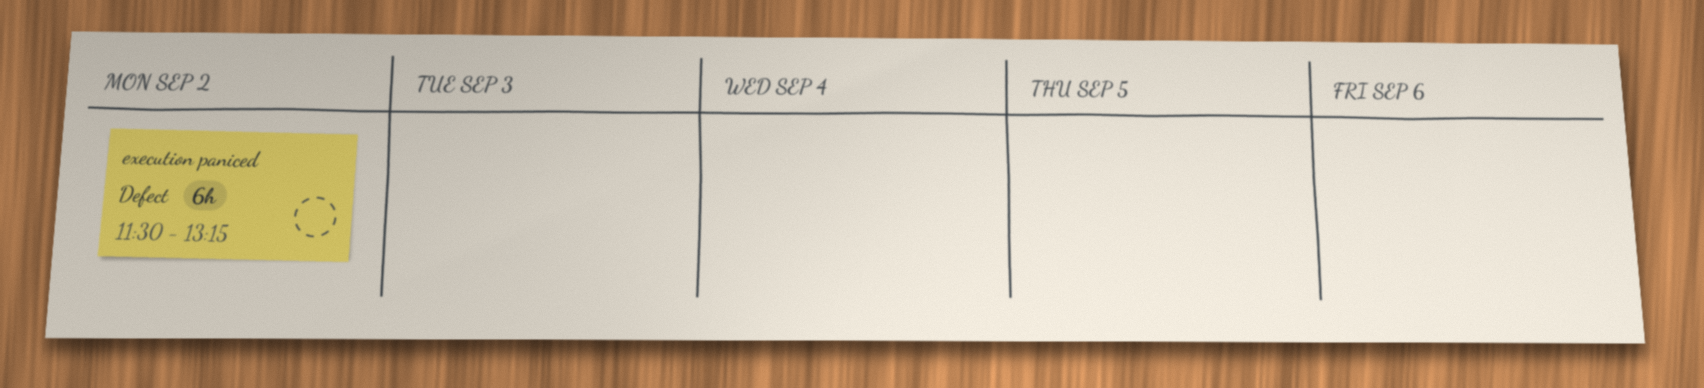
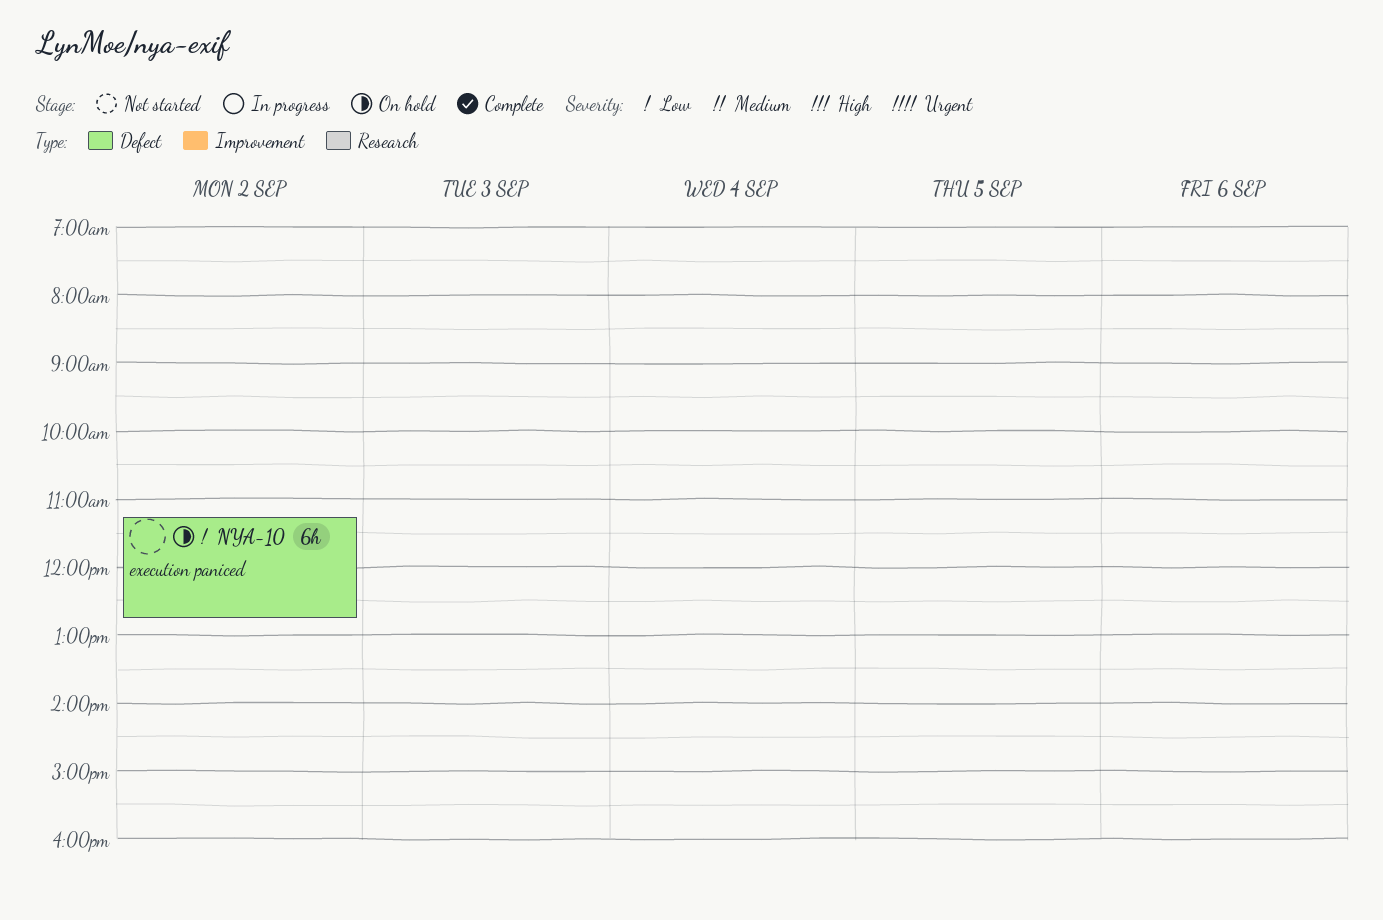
execution paniced, begins: 11:30 -> 11:15
execution paniced, ends: 13:15 -> 12:45

